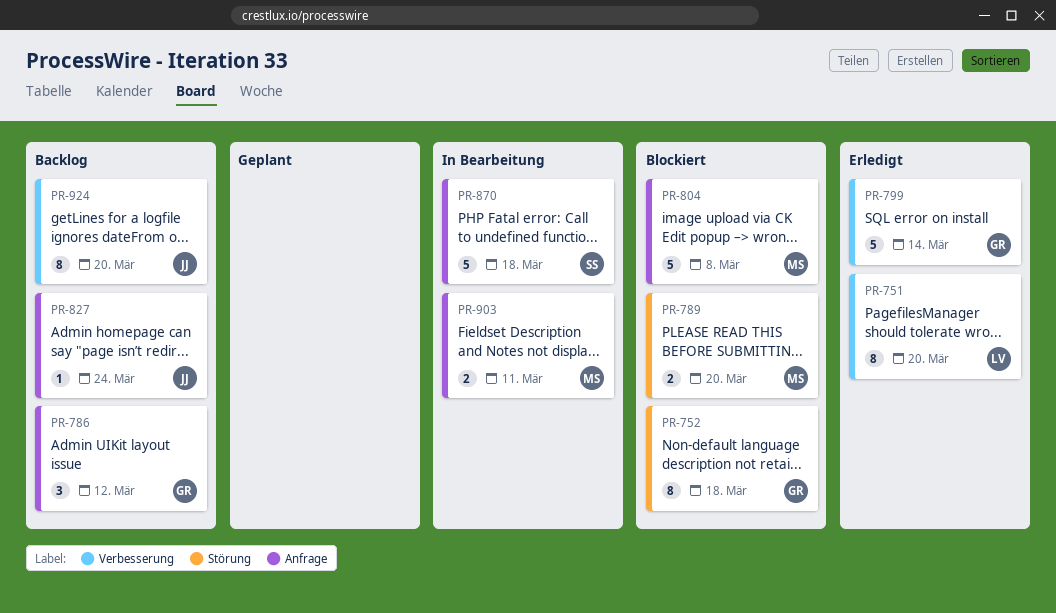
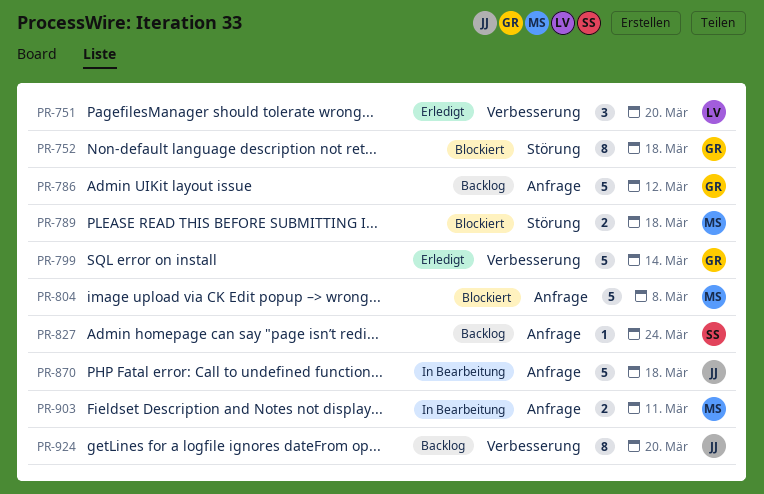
PR-751, estimate: 8 -> 3
PR-786, estimate: 3 -> 5
PR-789, due: Mar 20 -> Mar 18
PR-827, owner: JJ -> SS
PR-870, owner: SS -> JJ

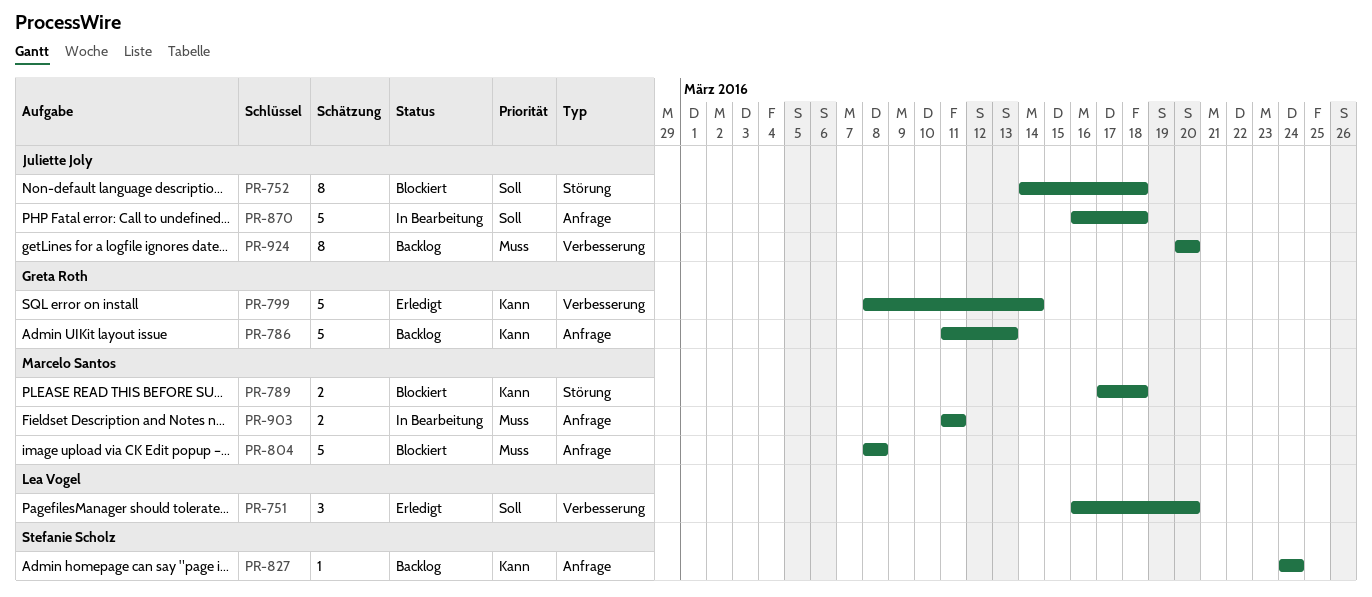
PR-752, owner: Greta Roth -> Juliette Joly
PR-786, due: Mar 12 -> Mar 13

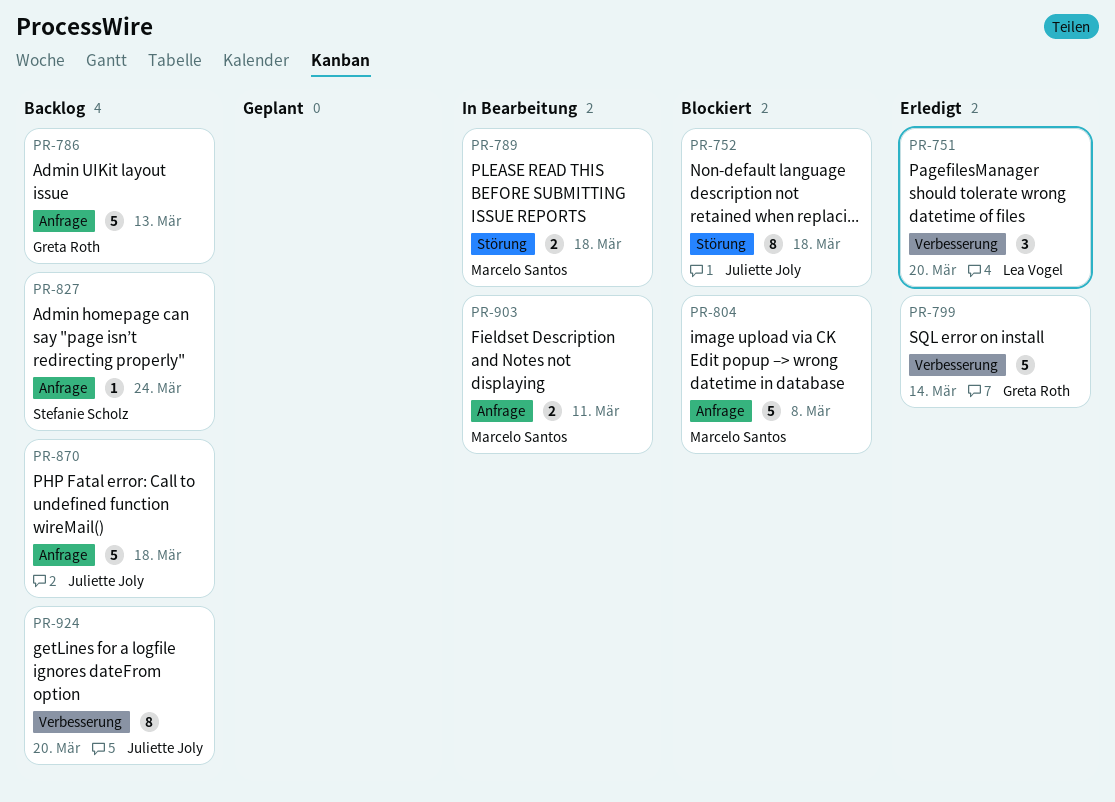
PR-789, status: Blockiert -> In Bearbeitung
PR-870, status: In Bearbeitung -> Backlog

